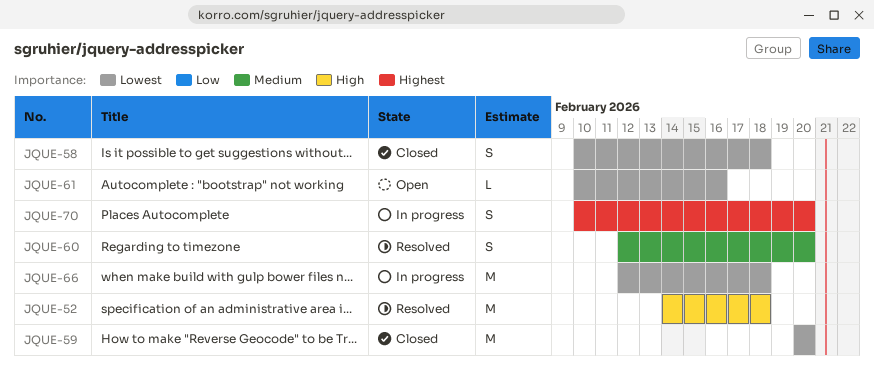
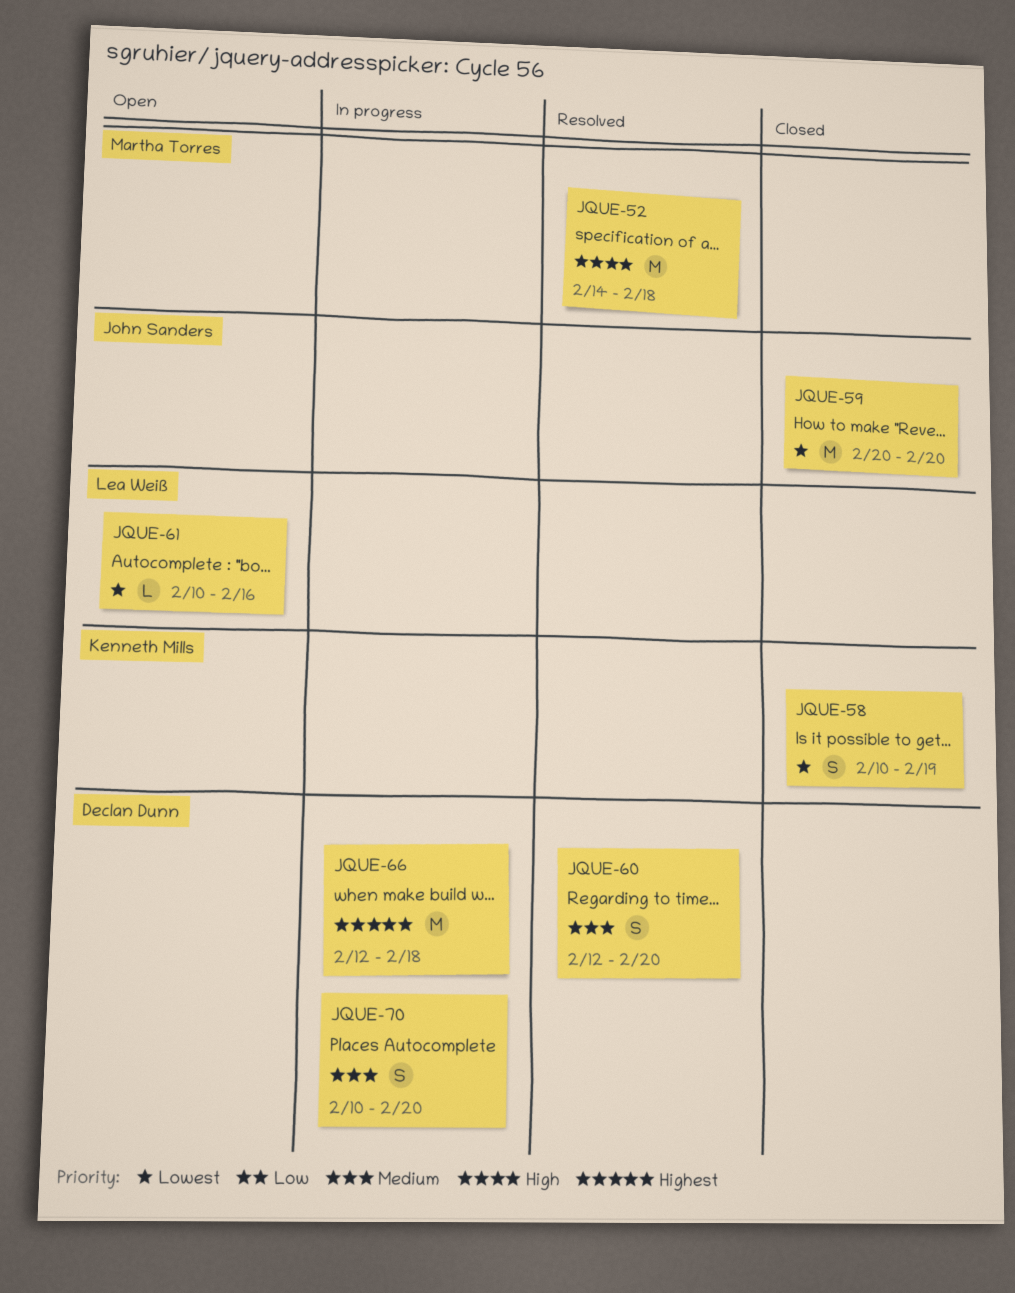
JQUE-58, due: Feb 18 -> Feb 19
JQUE-66, priority: Lowest -> Highest
JQUE-70, priority: Highest -> Medium

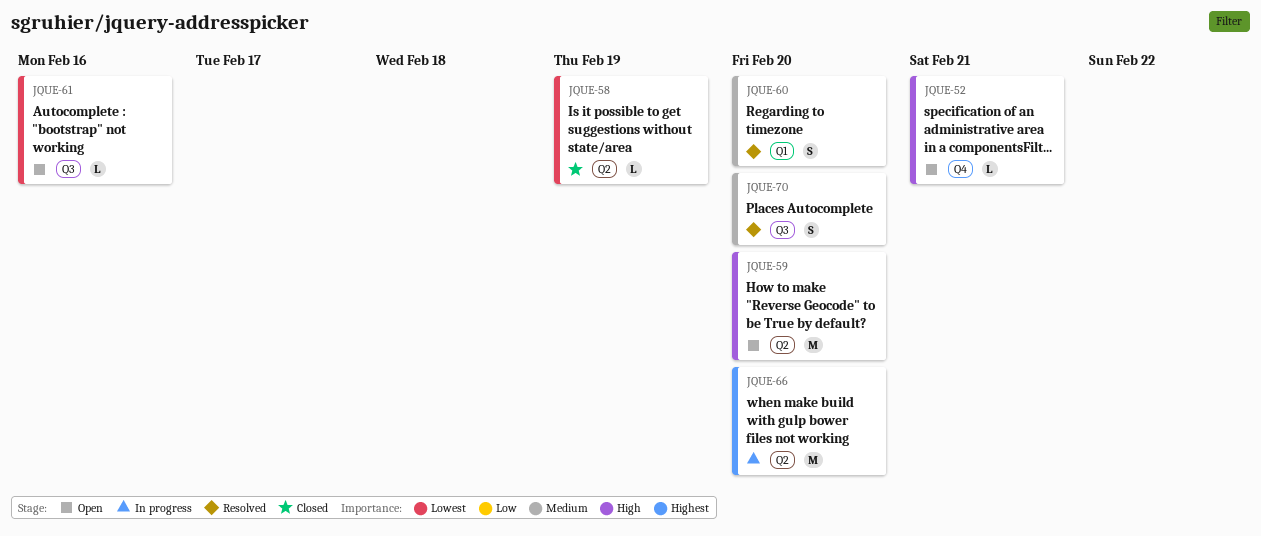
JQUE-52, status: Resolved -> Open
JQUE-52, estimate: M -> L
JQUE-52, due: Feb 18 -> Feb 21
JQUE-58, estimate: S -> L
JQUE-59, status: Closed -> Open
JQUE-59, priority: Lowest -> High
JQUE-66, due: Feb 18 -> Feb 20
JQUE-70, status: In progress -> Resolved

